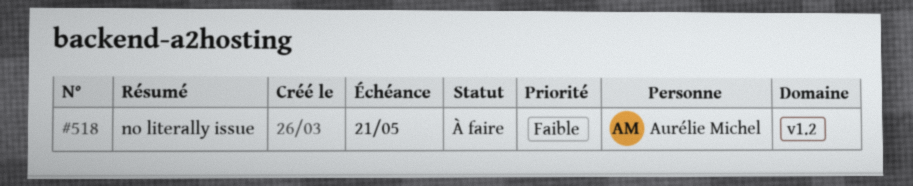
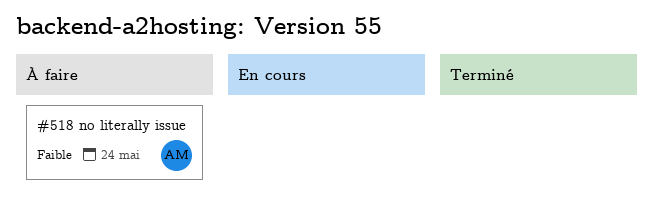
#518, due: May 21 -> May 24

